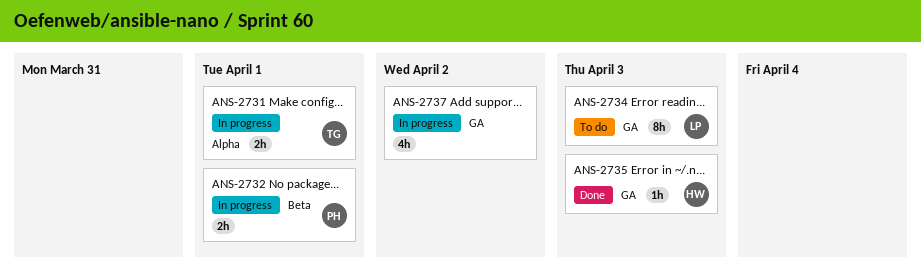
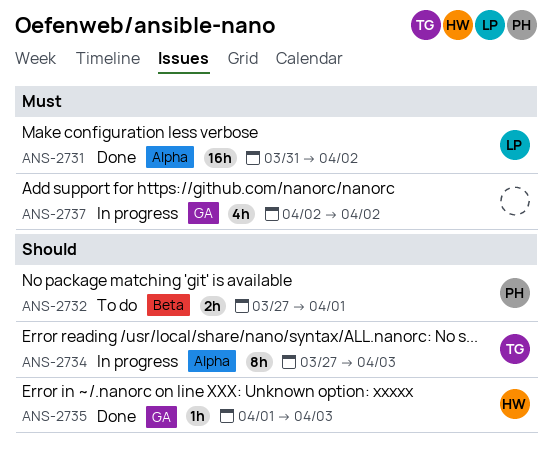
ANS-2731, status: In progress -> Done
ANS-2731, owner: TG -> LP
ANS-2731, estimate: 2h -> 16h
ANS-2731, due: Apr 1 -> Apr 2
ANS-2732, status: In progress -> To do
ANS-2734, status: To do -> In progress
ANS-2734, owner: LP -> TG
ANS-2734, label: GA -> Alpha

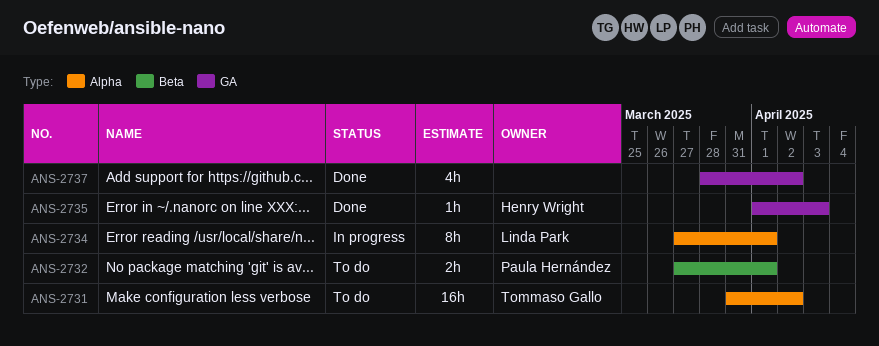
ANS-2731, status: Done -> To do
ANS-2731, owner: Linda Park -> Tommaso Gallo
ANS-2734, owner: Tommaso Gallo -> Linda Park
ANS-2734, due: Apr 3 -> Apr 1
ANS-2737, status: In progress -> Done
ANS-2737, start: Apr 2 -> Mar 28

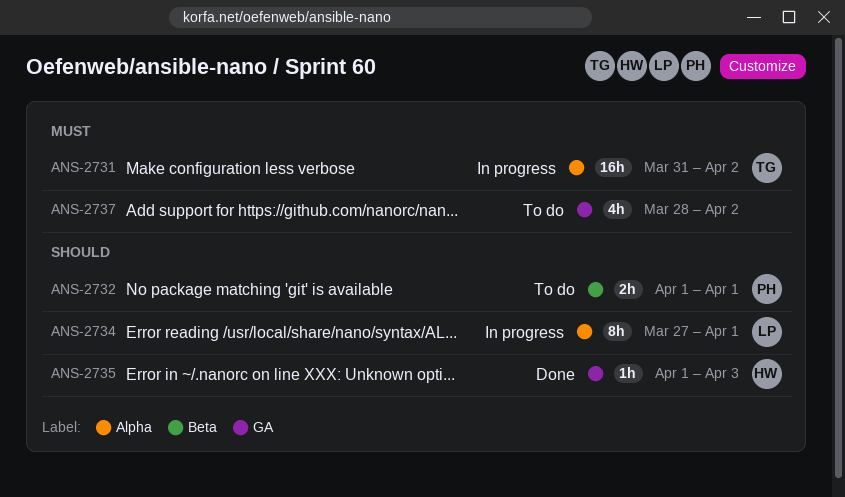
ANS-2731, status: To do -> In progress
ANS-2732, start: Mar 27 -> Apr 1
ANS-2737, status: Done -> To do

